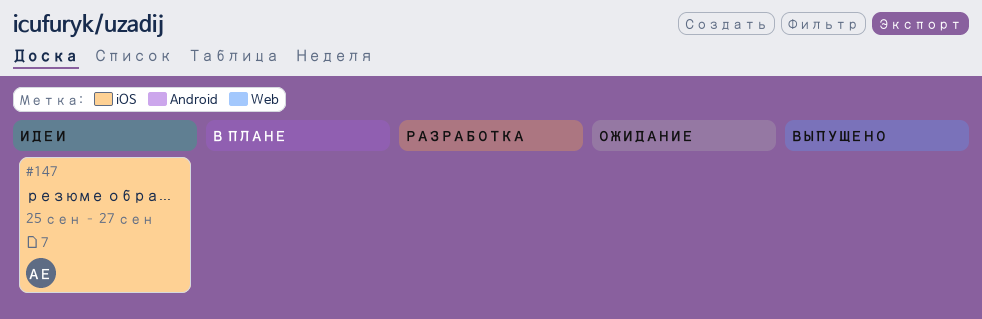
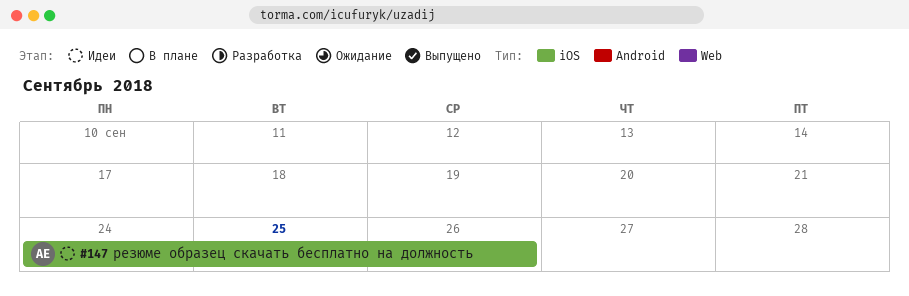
#147, start: Sep 25 -> Sep 24
#147, due: Sep 27 -> Sep 26

